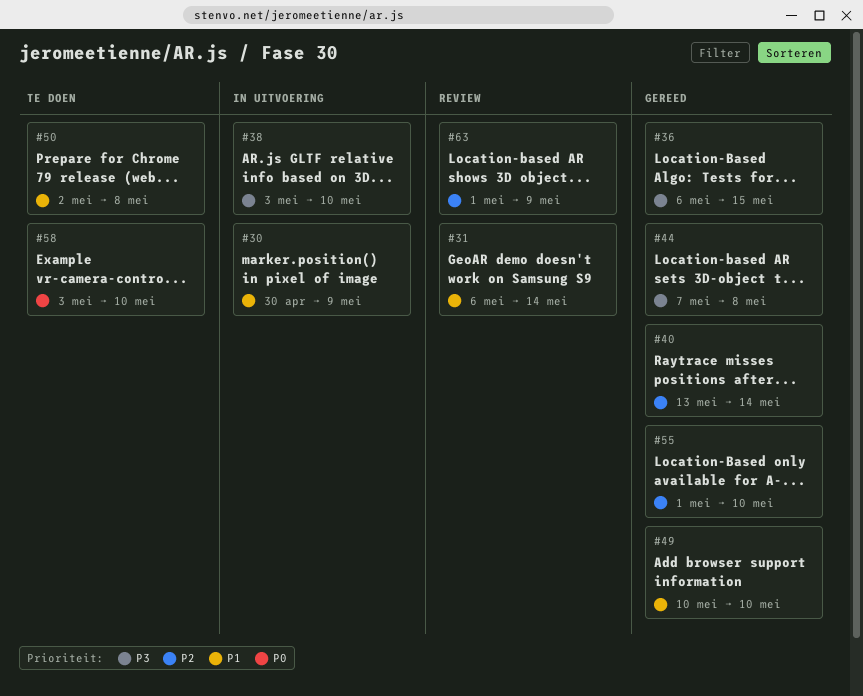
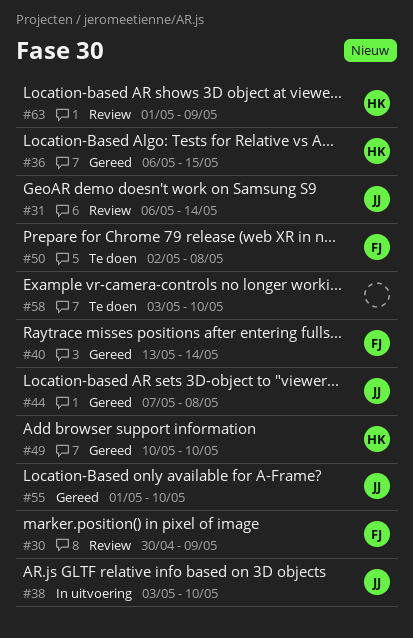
#30, status: In uitvoering -> Review

